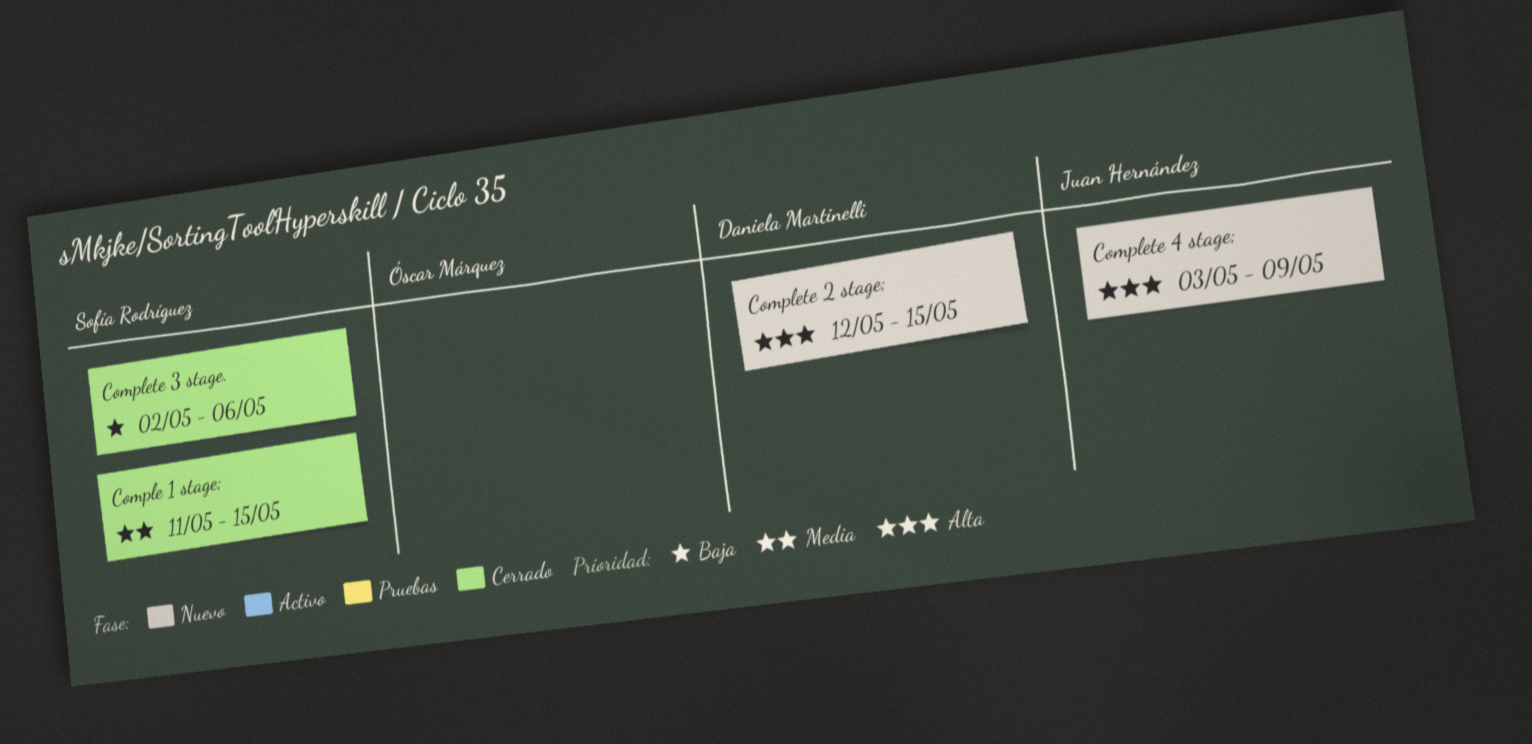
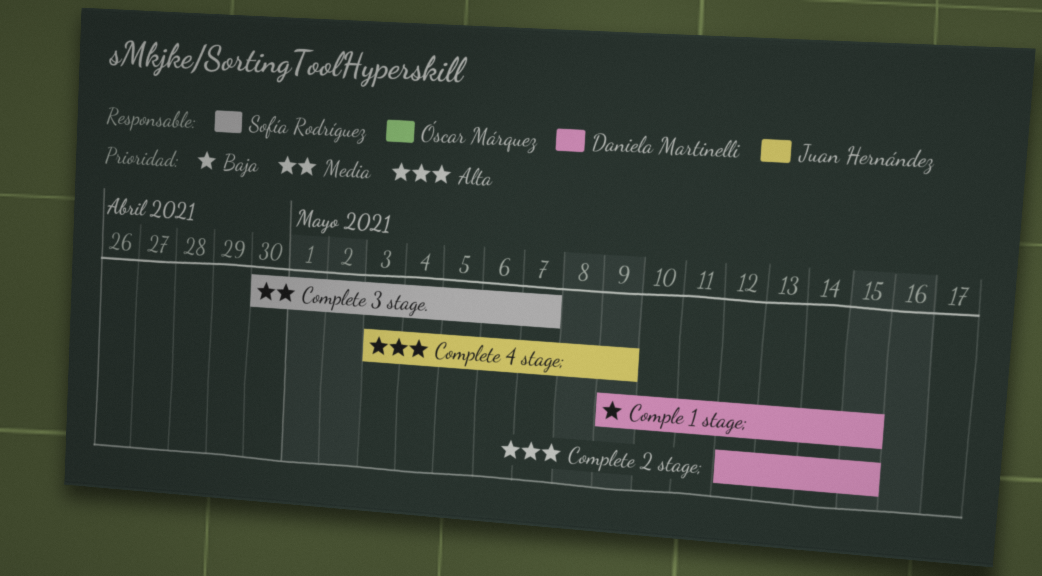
Comple 1 stage;, owner: Sofía Rodríguez -> Daniela Martinelli
Comple 1 stage;, priority: Media -> Baja
Comple 1 stage;, start: May 11 -> May 9
Complete 3 stage., priority: Baja -> Media
Complete 3 stage., start: May 2 -> Apr 30
Complete 3 stage., due: May 6 -> May 7

